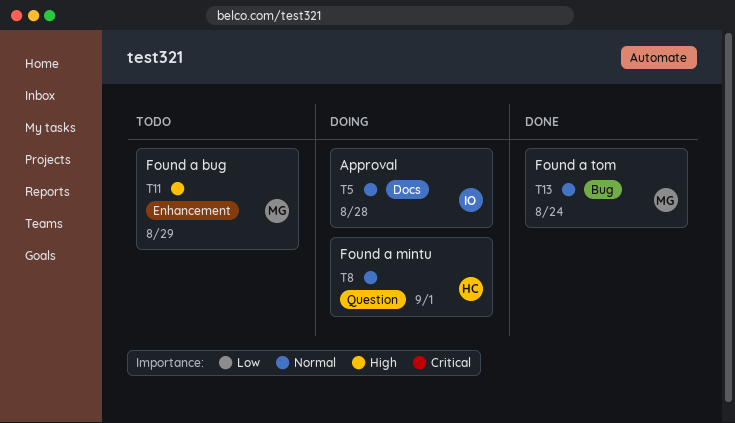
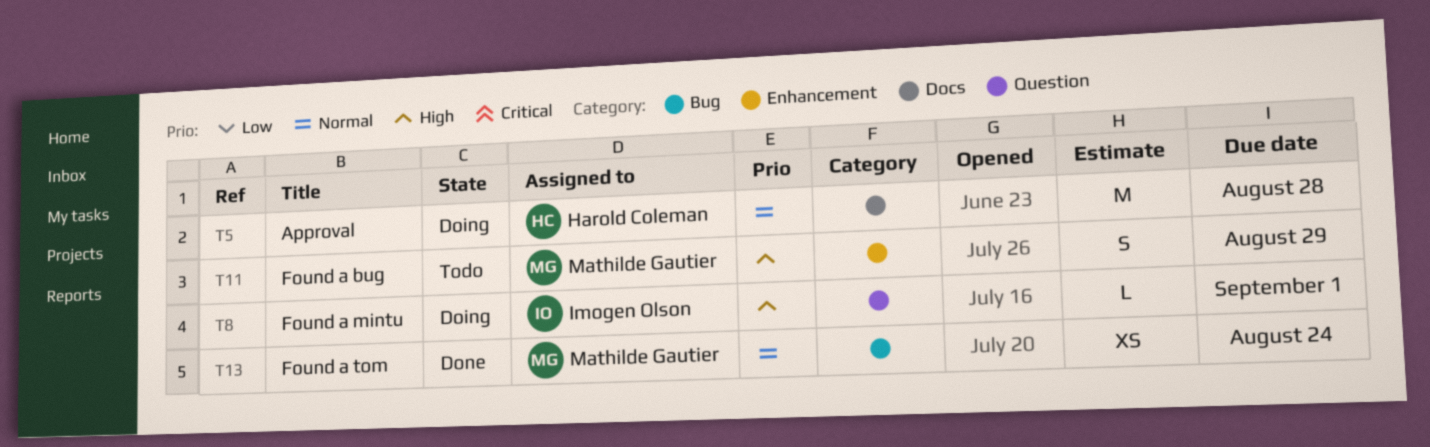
T5, owner: Imogen Olson -> Harold Coleman
T8, owner: Harold Coleman -> Imogen Olson
T8, priority: Normal -> High

